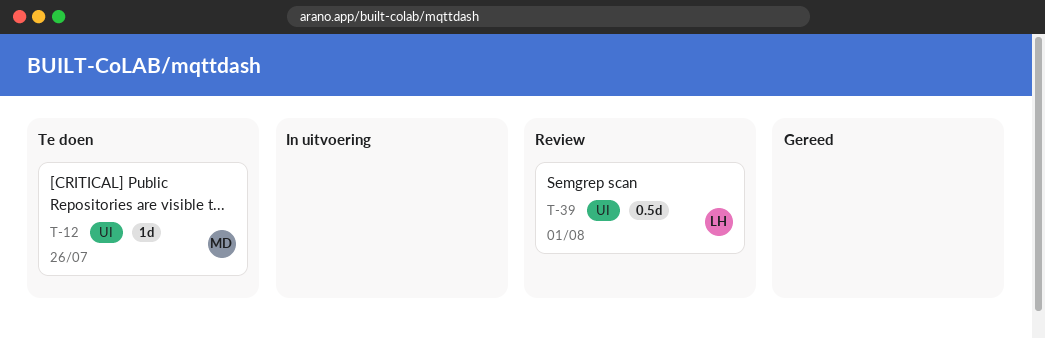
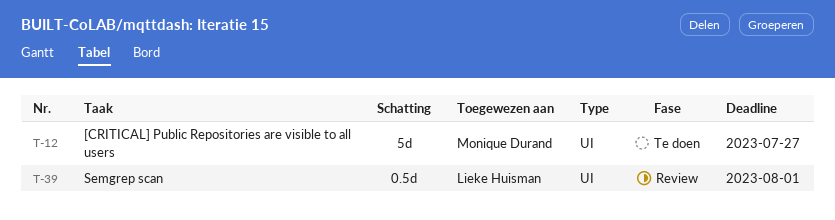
T-12, estimate: 1d -> 5d
T-12, due: Jul 26 -> Jul 27

